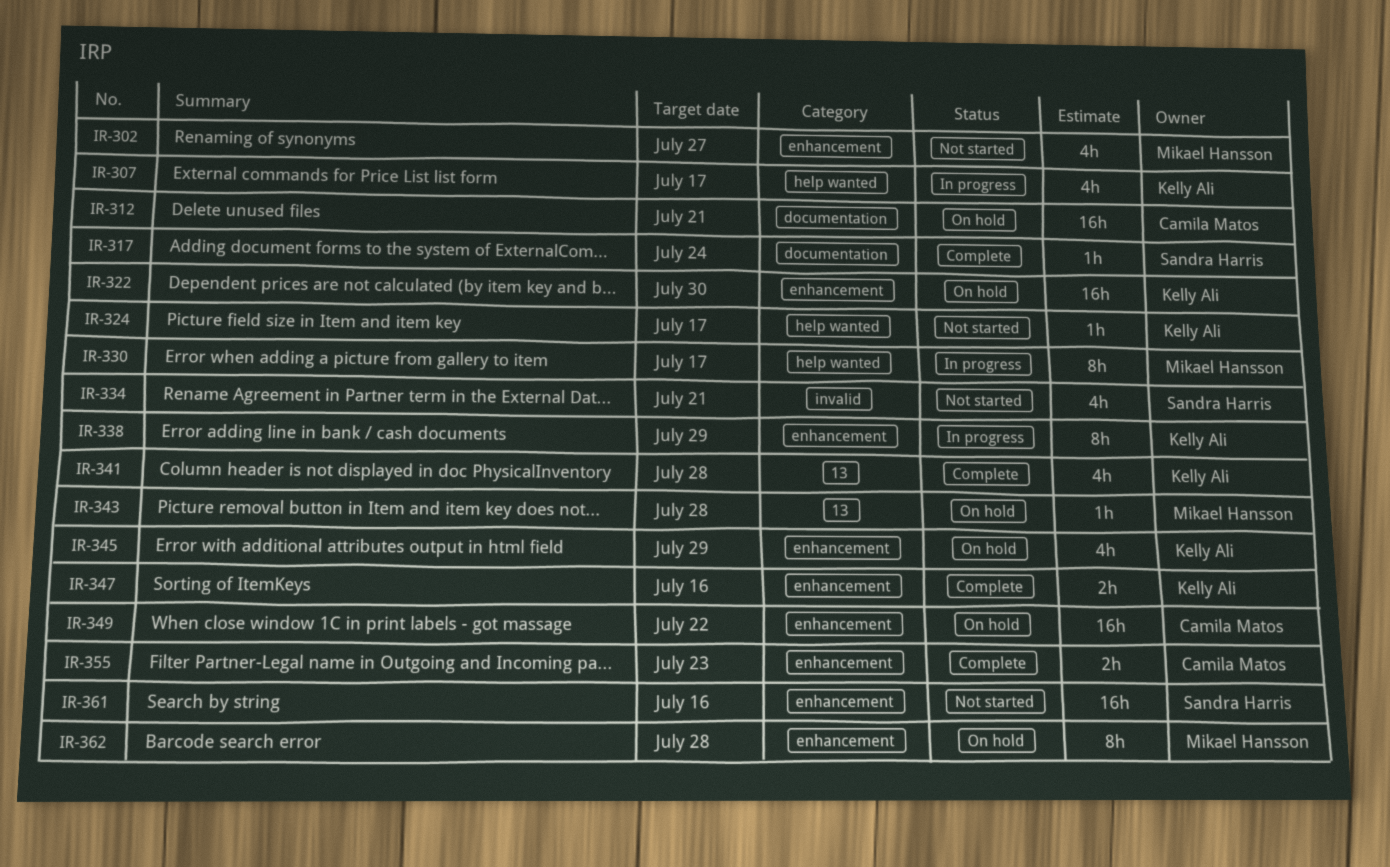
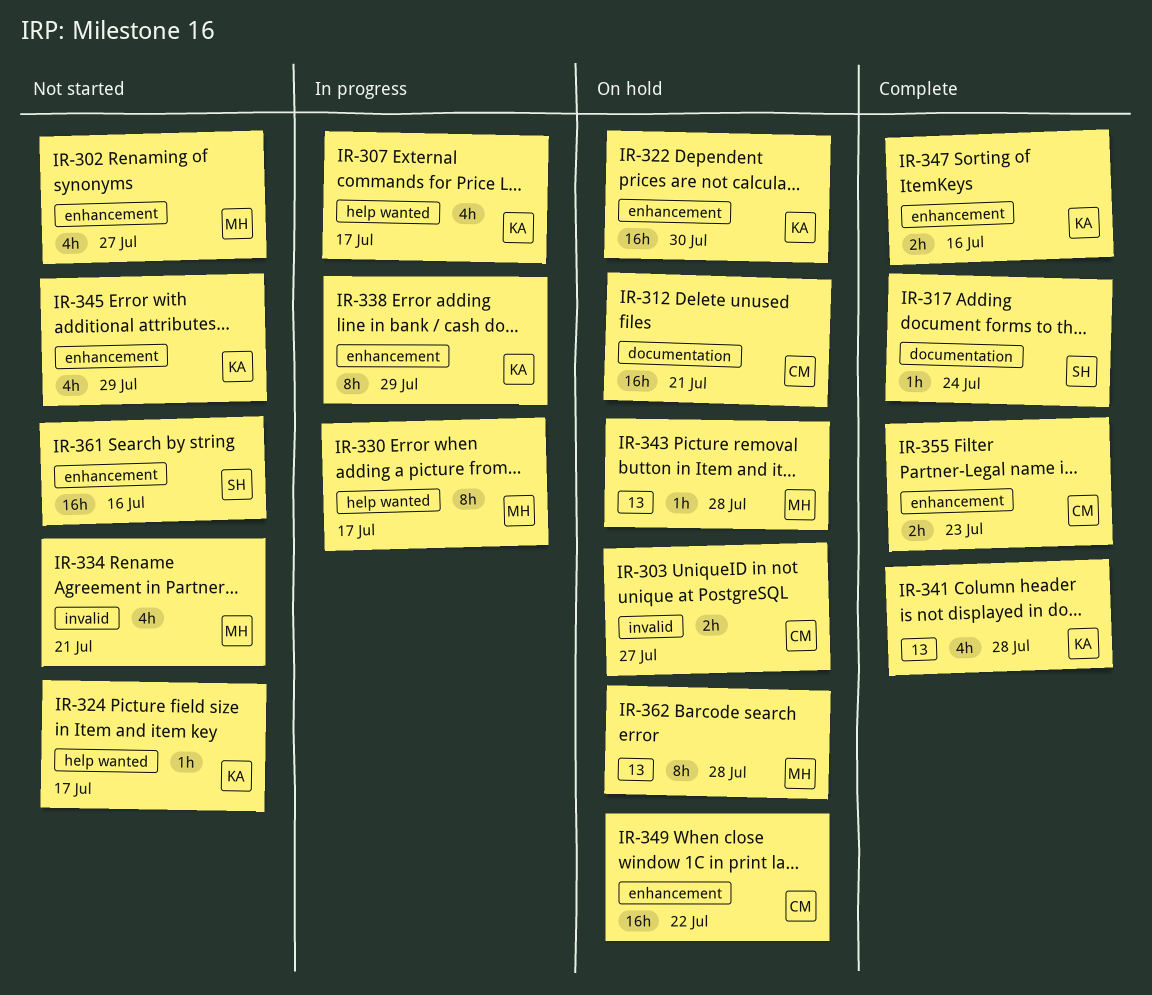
IR-303: none -> present
IR-334, owner: Sandra Harris -> Mikael Hansson
IR-345, status: On hold -> Not started
IR-362, label: enhancement -> 13

